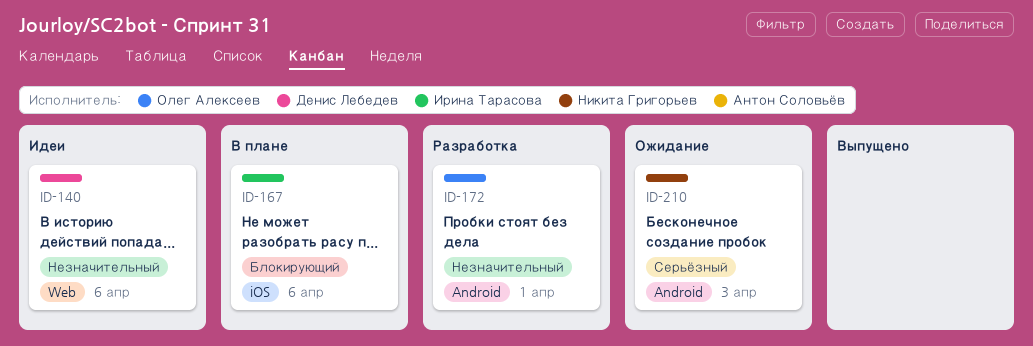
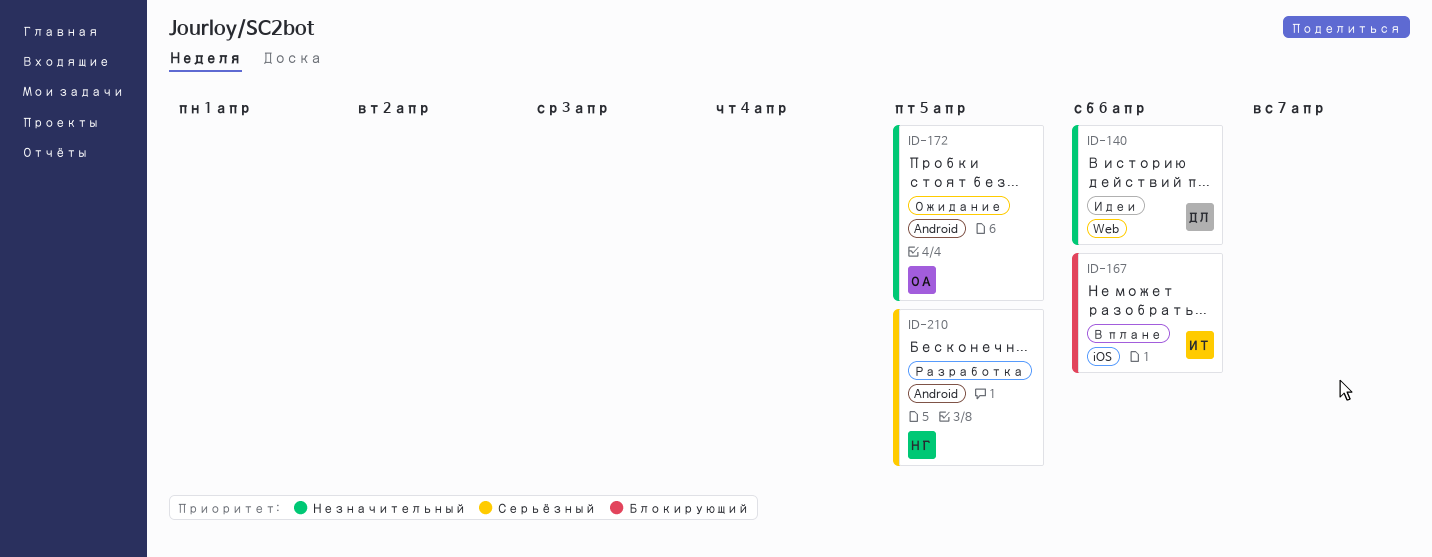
ID-172, status: Разработка -> Ожидание
ID-172, due: Apr 1 -> Apr 5
ID-210, status: Ожидание -> Разработка
ID-210, due: Apr 3 -> Apr 5

